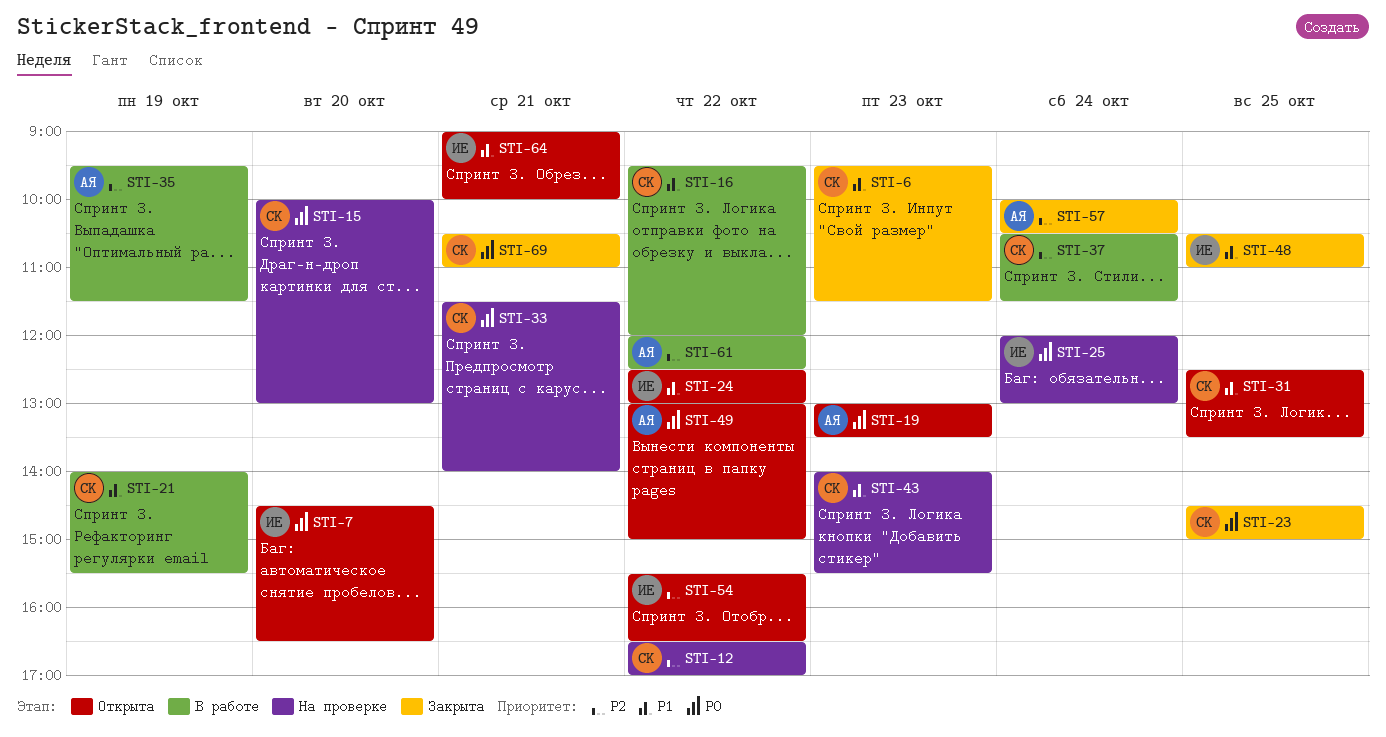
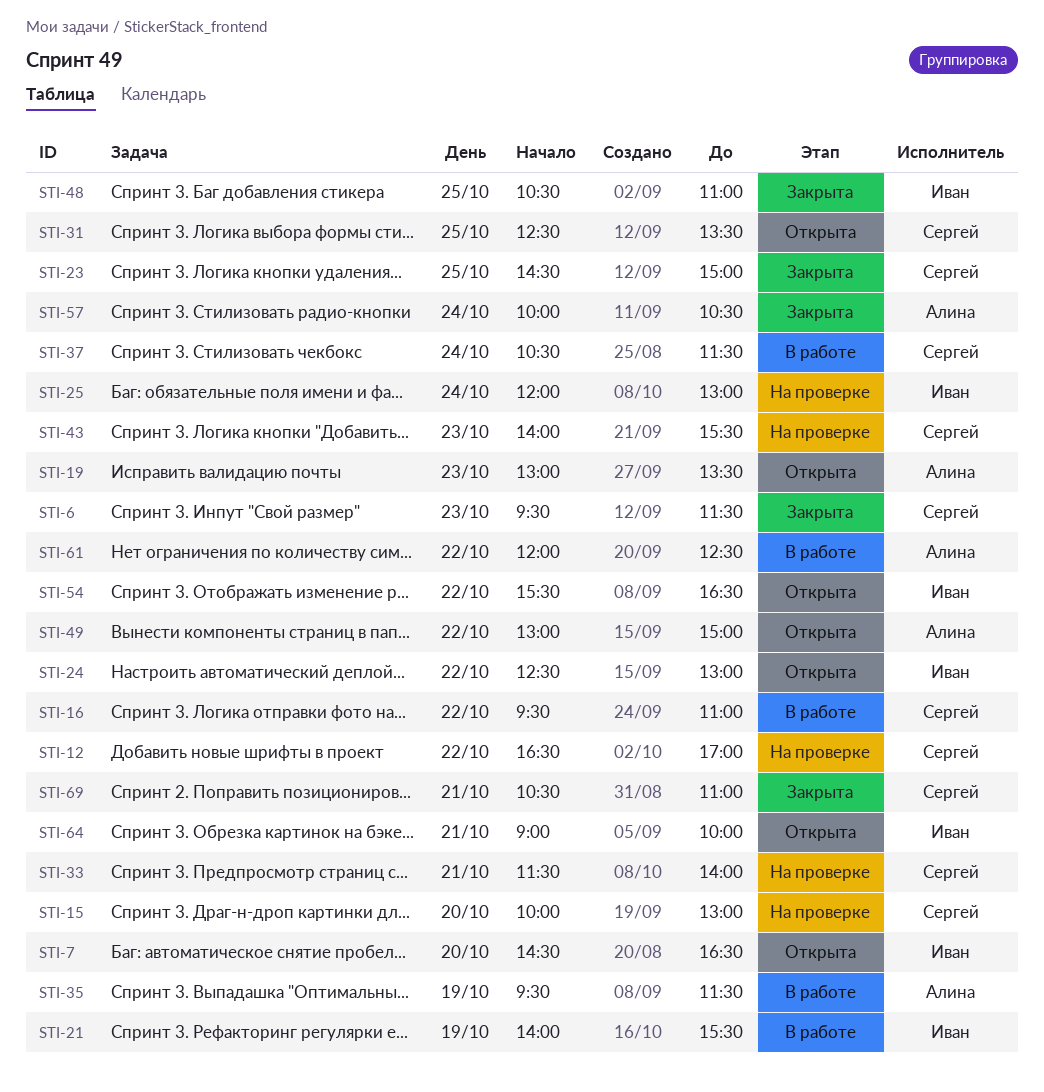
STI-16, ends: 12:00 -> 11:00
STI-21, owner: Сергей -> Иван

